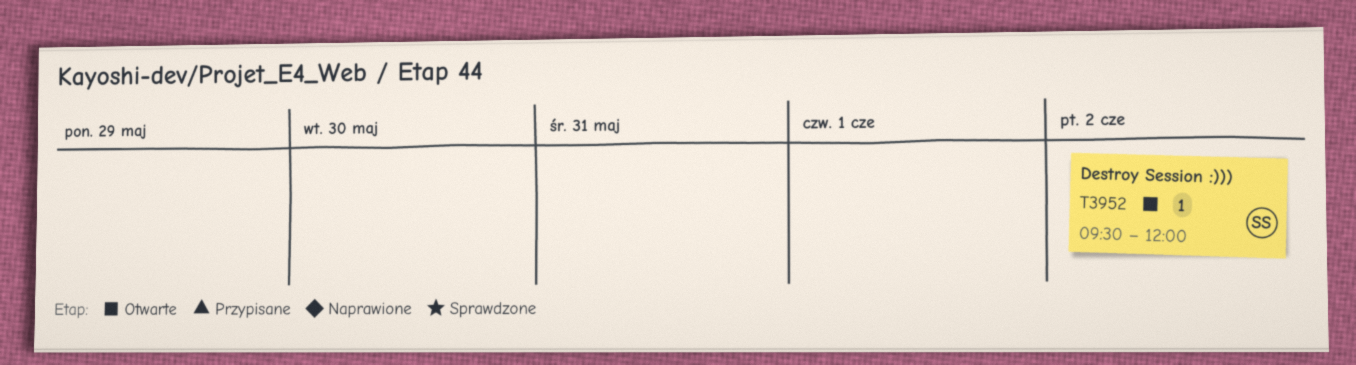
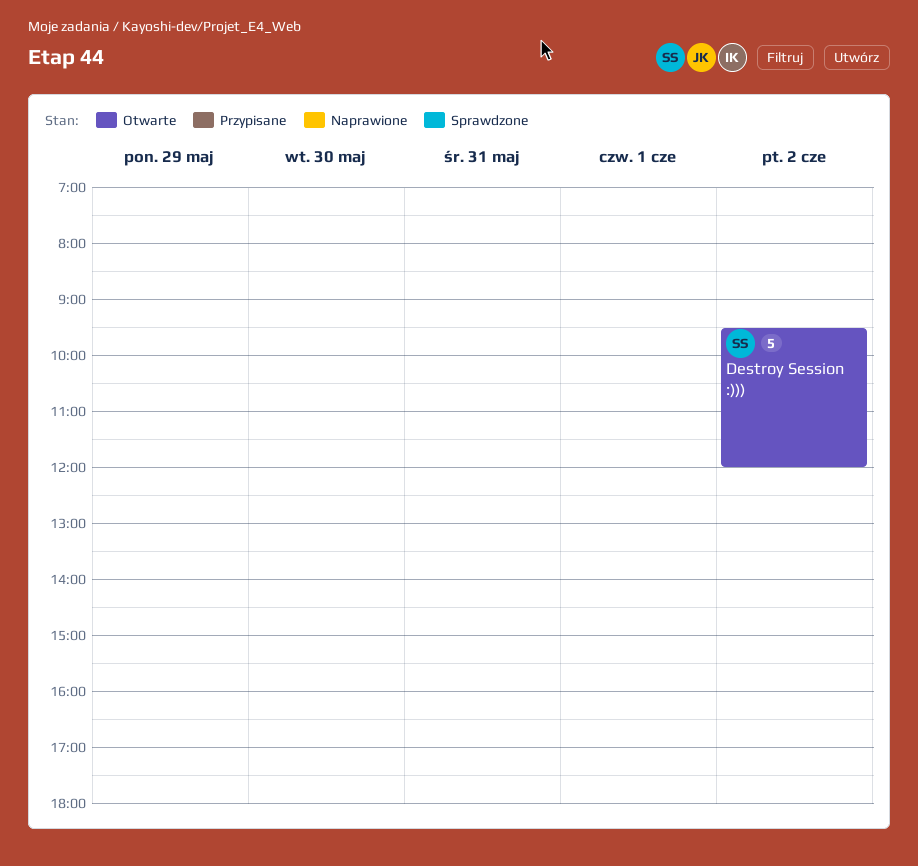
Destroy Session :))), estimate: 1 -> 5

